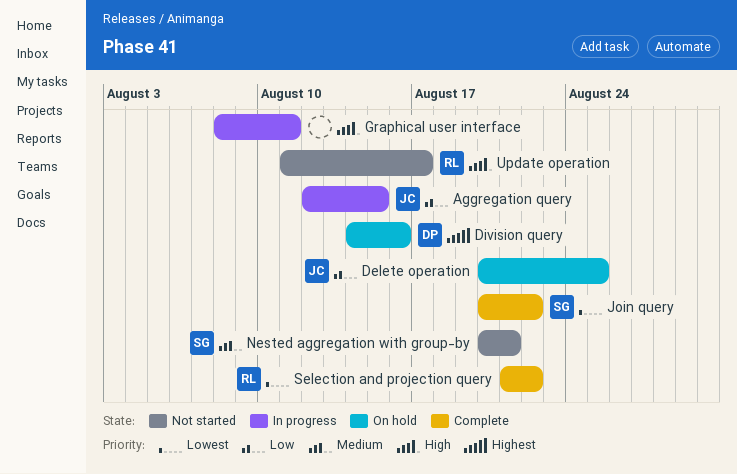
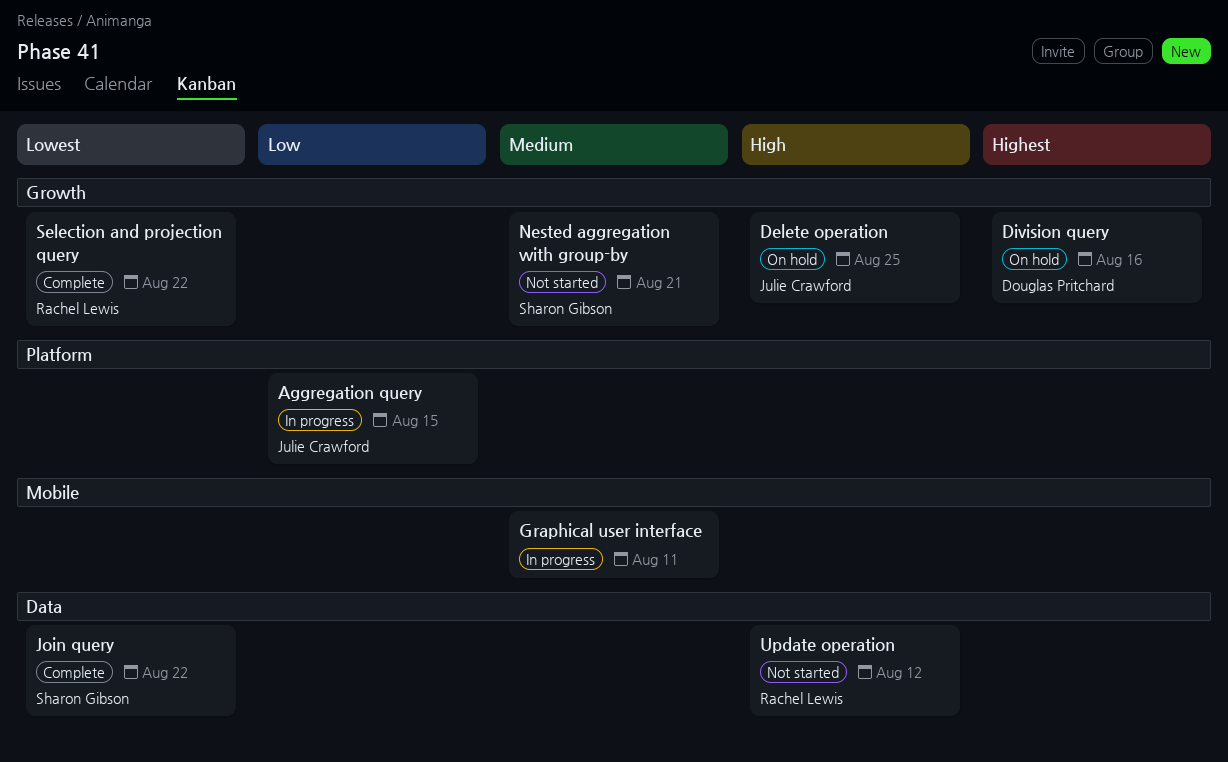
Delete operation, priority: Low -> High
Graphical user interface, priority: High -> Medium
Update operation, due: Aug 17 -> Aug 12

